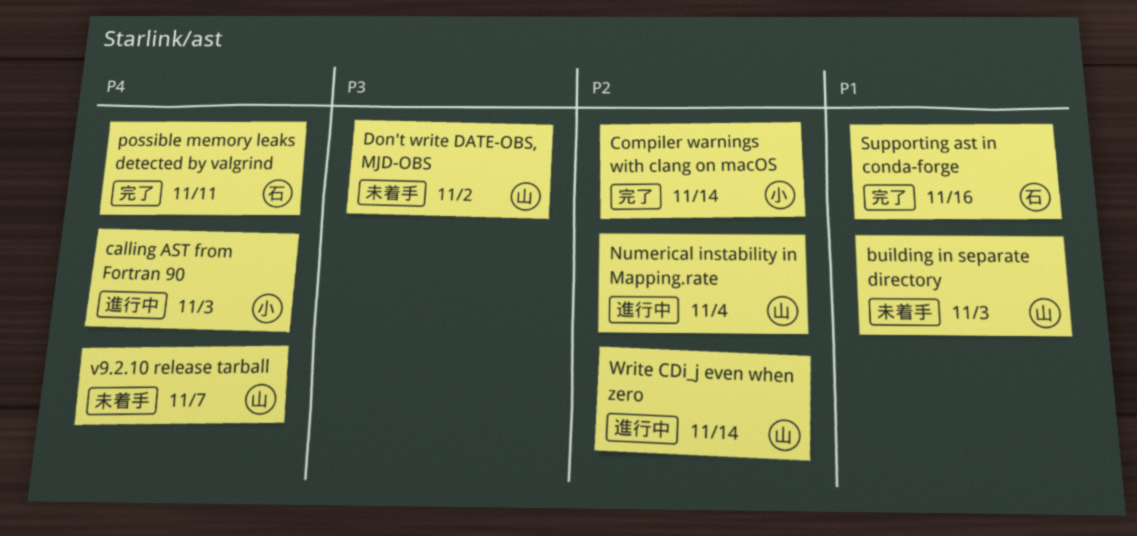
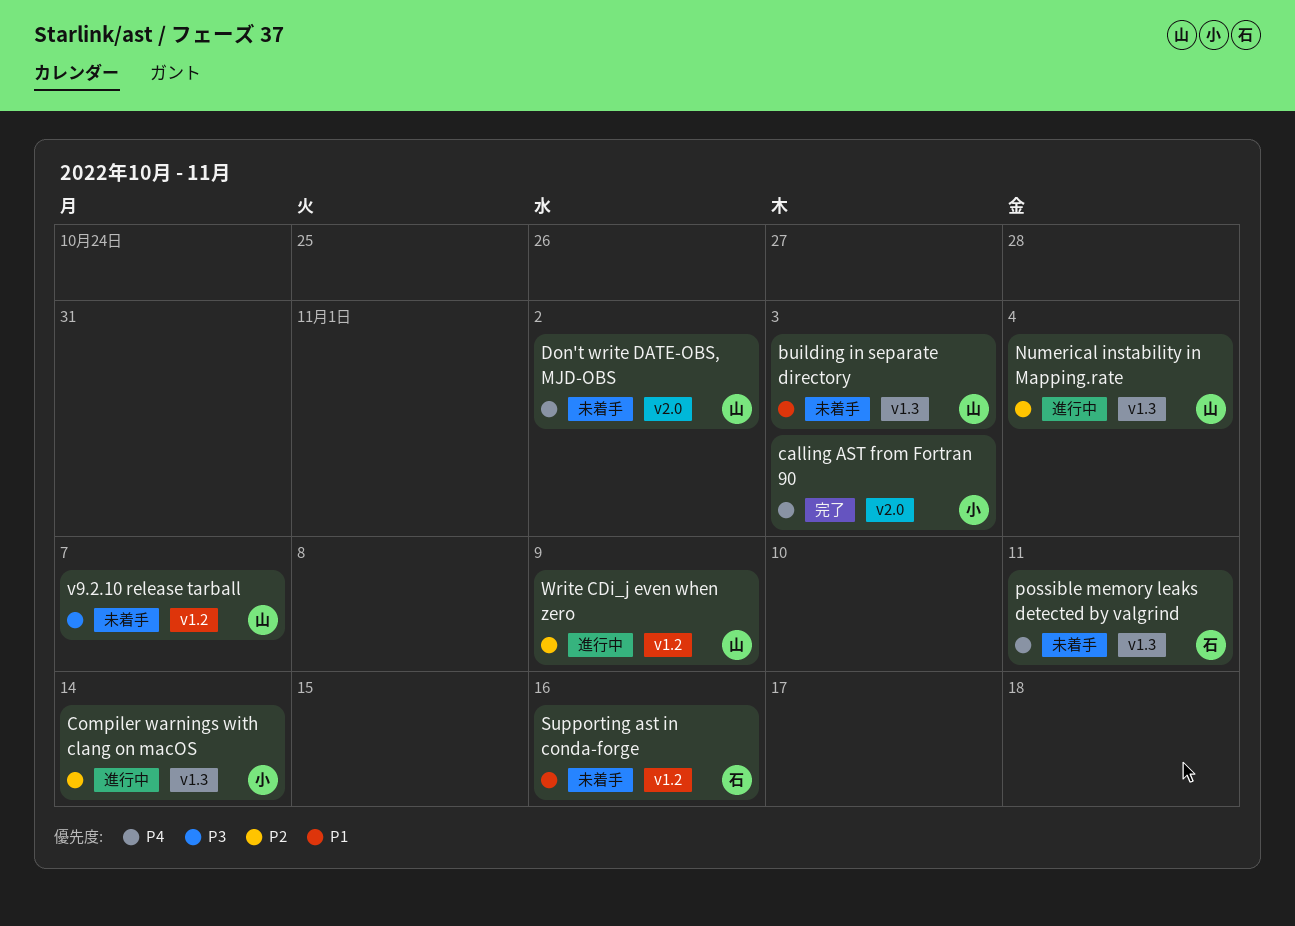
calling AST from Fortran 90, status: 進行中 -> 完了
Compiler warnings with clang on macOS, status: 完了 -> 進行中
Don't write DATE-OBS, MJD-OBS, priority: P3 -> P4
possible memory leaks detected by valgrind, status: 完了 -> 未着手
Supporting ast in conda-forge, status: 完了 -> 未着手
v9.2.10 release tarball, priority: P4 -> P3
Write CDi_j even when zero, due: Nov 14 -> Nov 9

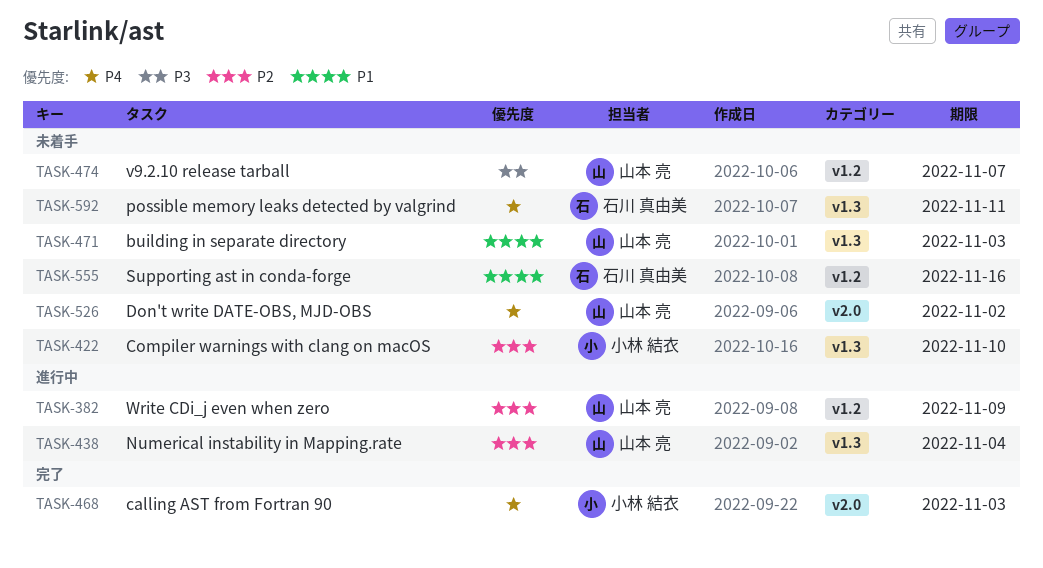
Compiler warnings with clang on macOS, status: 進行中 -> 未着手
Compiler warnings with clang on macOS, due: Nov 14 -> Nov 10

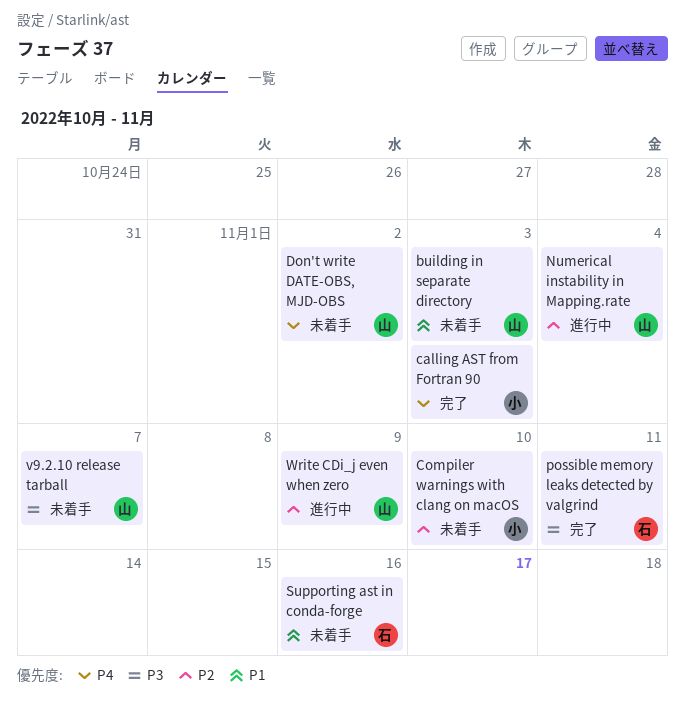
possible memory leaks detected by valgrind, status: 未着手 -> 完了
possible memory leaks detected by valgrind, priority: P4 -> P3

